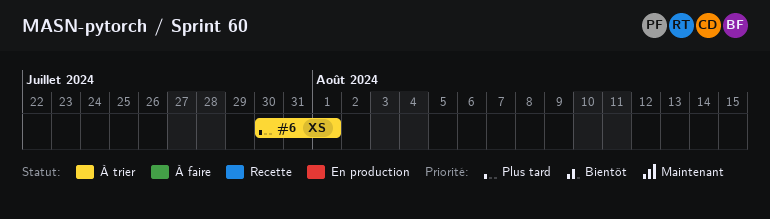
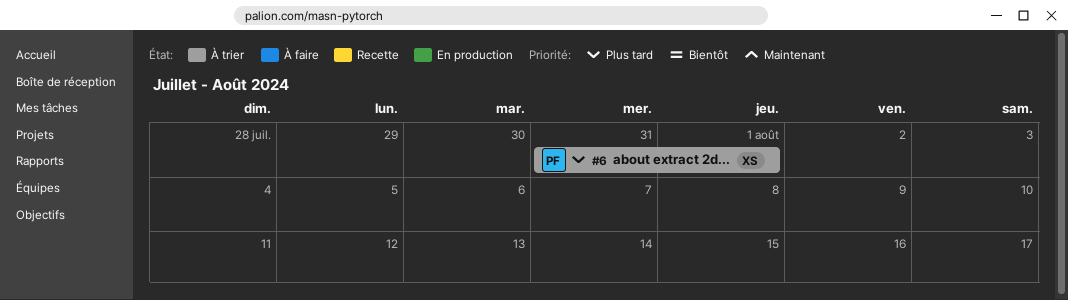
#6, start: Jul 30 -> Jul 31

